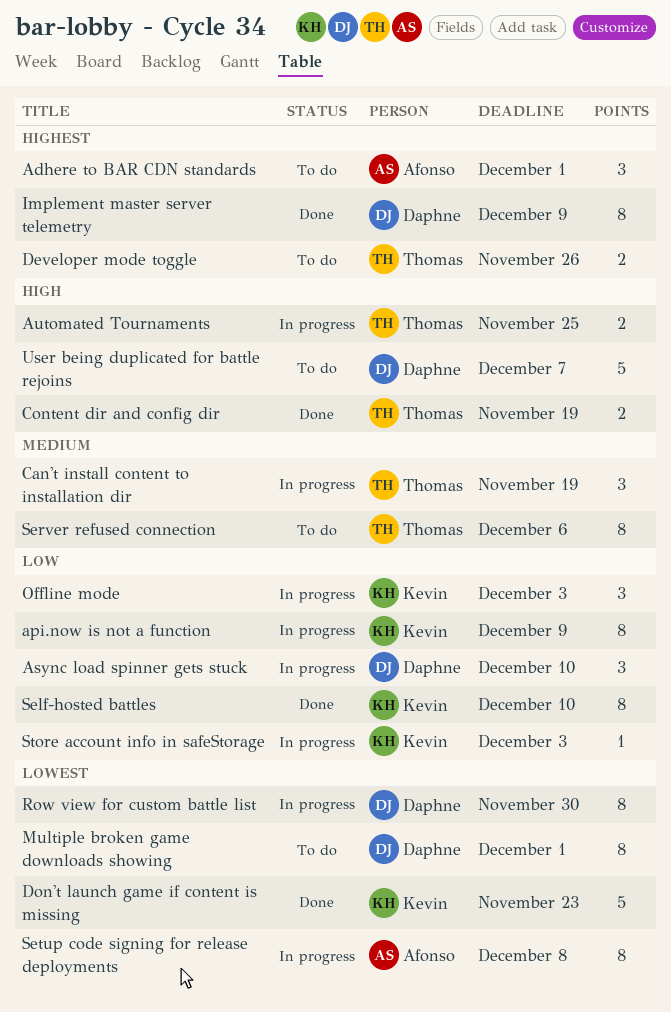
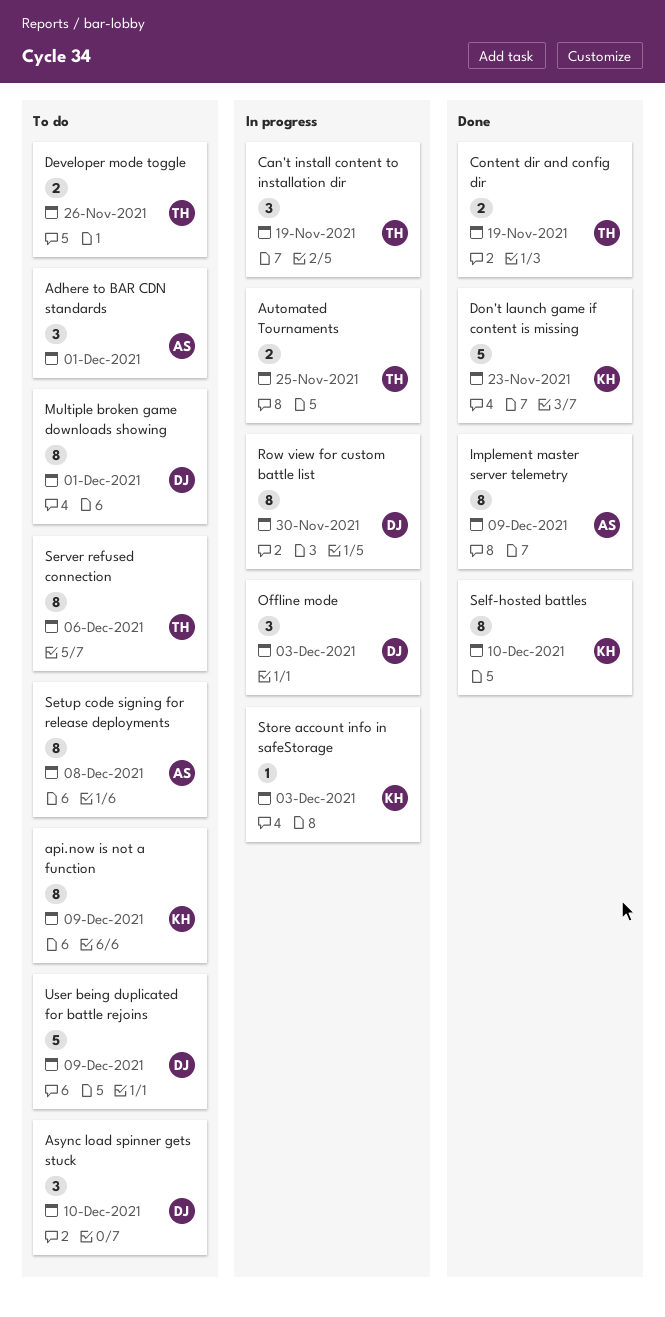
api.now is not a function, status: In progress -> To do
Async load spinner gets stuck, status: In progress -> To do
Implement master server telemetry, owner: Daphne -> Afonso
Offline mode, owner: Kevin -> Daphne
Setup code signing for release deployments, status: In progress -> To do
User being duplicated for battle rejoins, due: Dec 7 -> Dec 9

